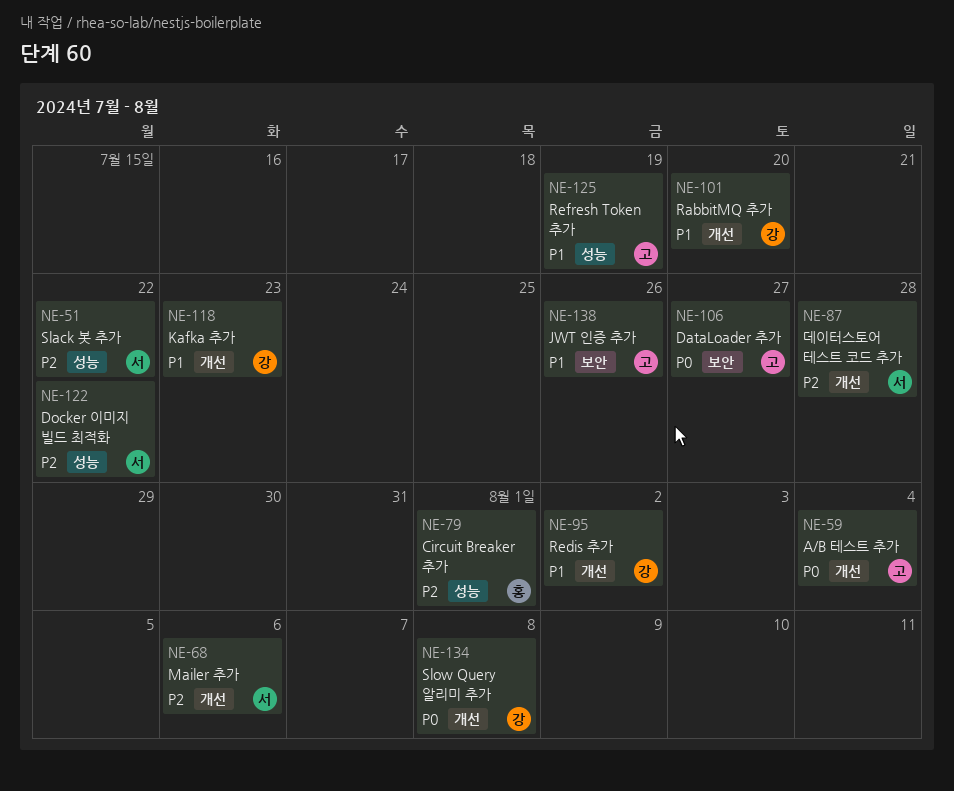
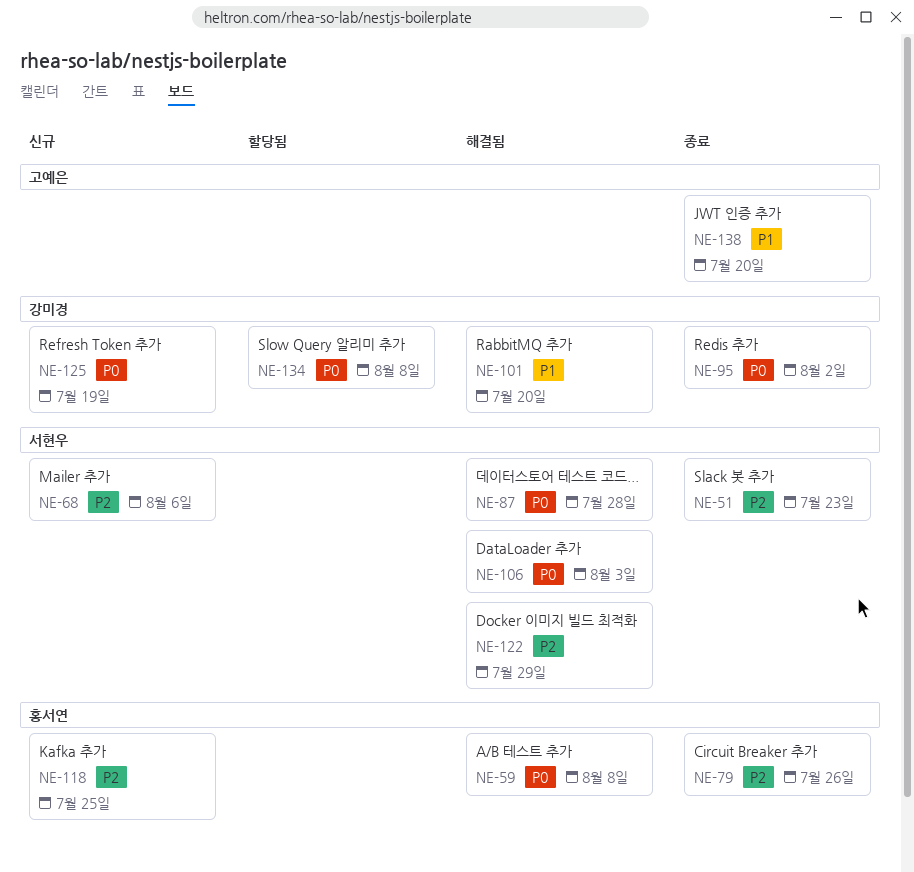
NE-51, due: Jul 22 -> Jul 23
NE-59, owner: 고예은 -> 홍서연
NE-59, due: Aug 4 -> Aug 8
NE-79, due: Aug 1 -> Jul 26
NE-87, priority: P2 -> P0
NE-95, priority: P1 -> P0
NE-106, owner: 고예은 -> 서현우
NE-106, due: Jul 27 -> Aug 3
NE-118, owner: 강미경 -> 홍서연
NE-118, priority: P1 -> P2
NE-118, due: Jul 23 -> Jul 25
NE-122, due: Jul 22 -> Jul 29
NE-125, owner: 고예은 -> 강미경
NE-125, priority: P1 -> P0
NE-138, due: Jul 26 -> Jul 20

